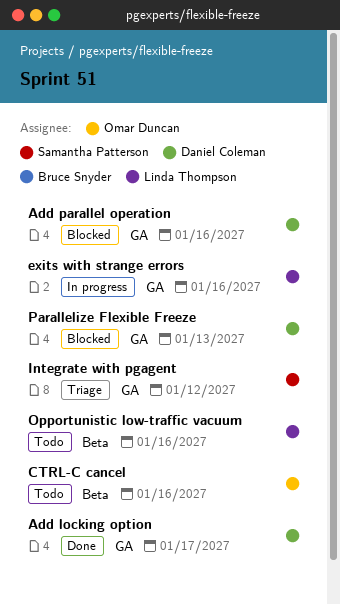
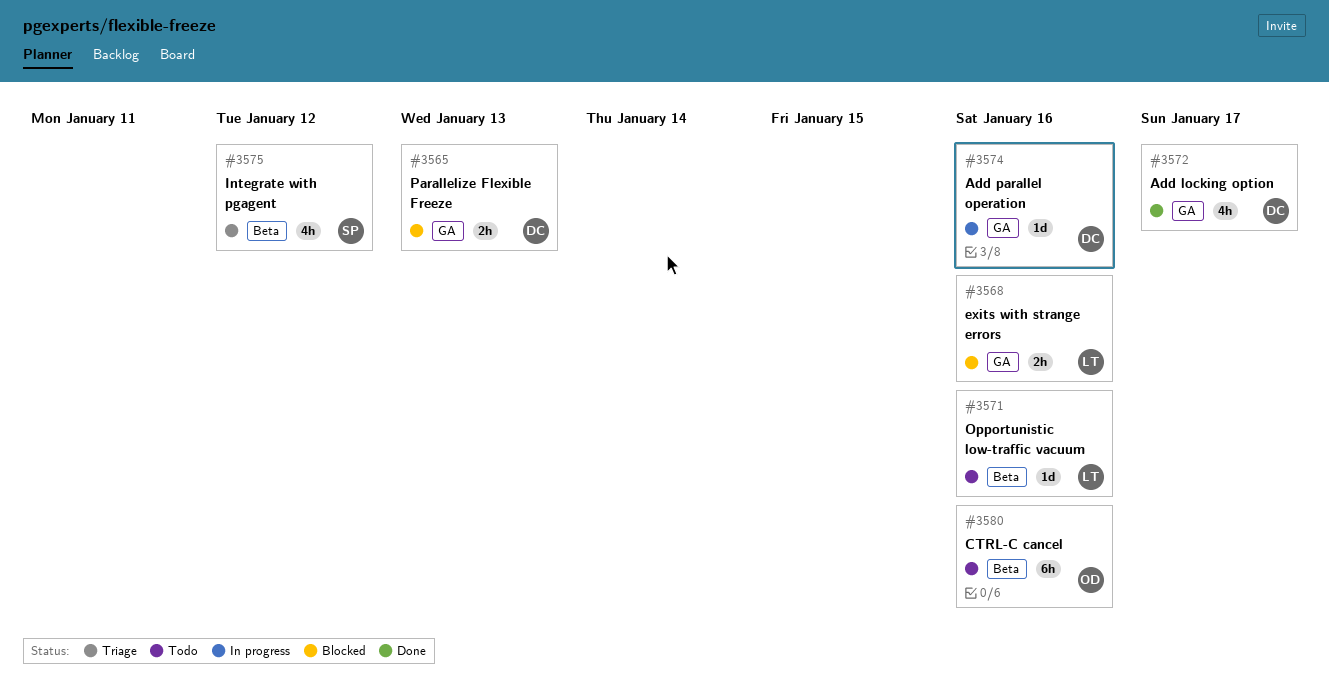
Add parallel operation, status: Blocked -> In progress
exits with strange errors, status: In progress -> Blocked
Integrate with pgagent, label: GA -> Beta

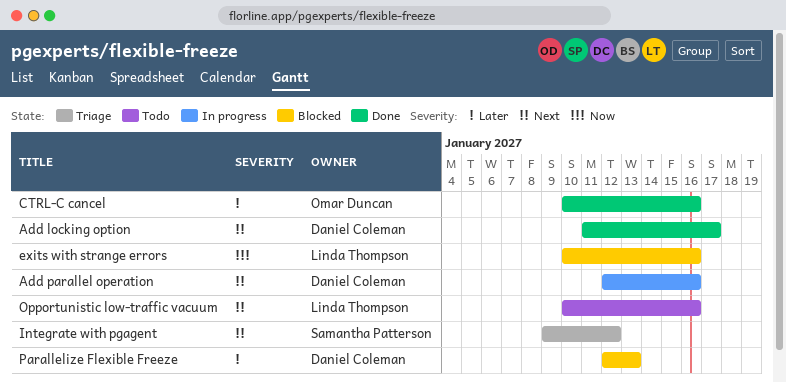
CTRL-C cancel, status: Todo -> Done

